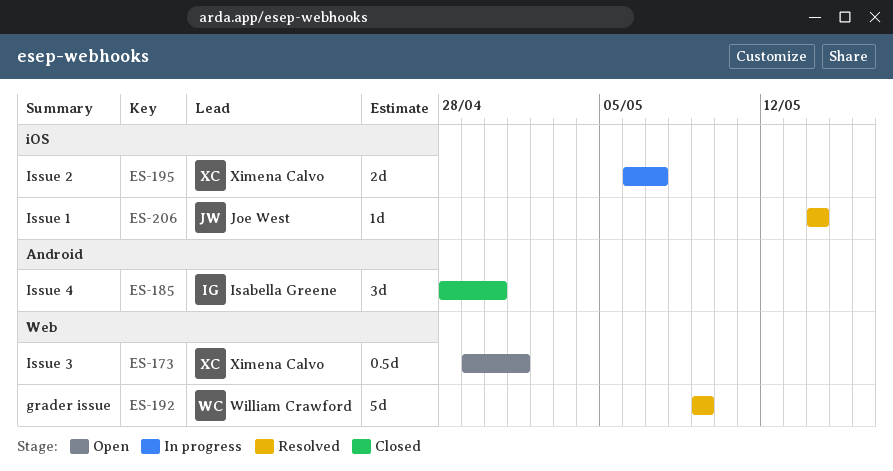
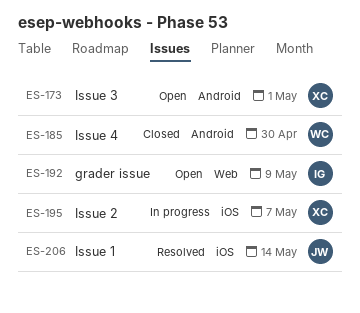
ES-173, label: Web -> Android
ES-185, owner: Isabella Greene -> William Crawford
ES-192, status: Resolved -> Open
ES-192, owner: William Crawford -> Isabella Greene

